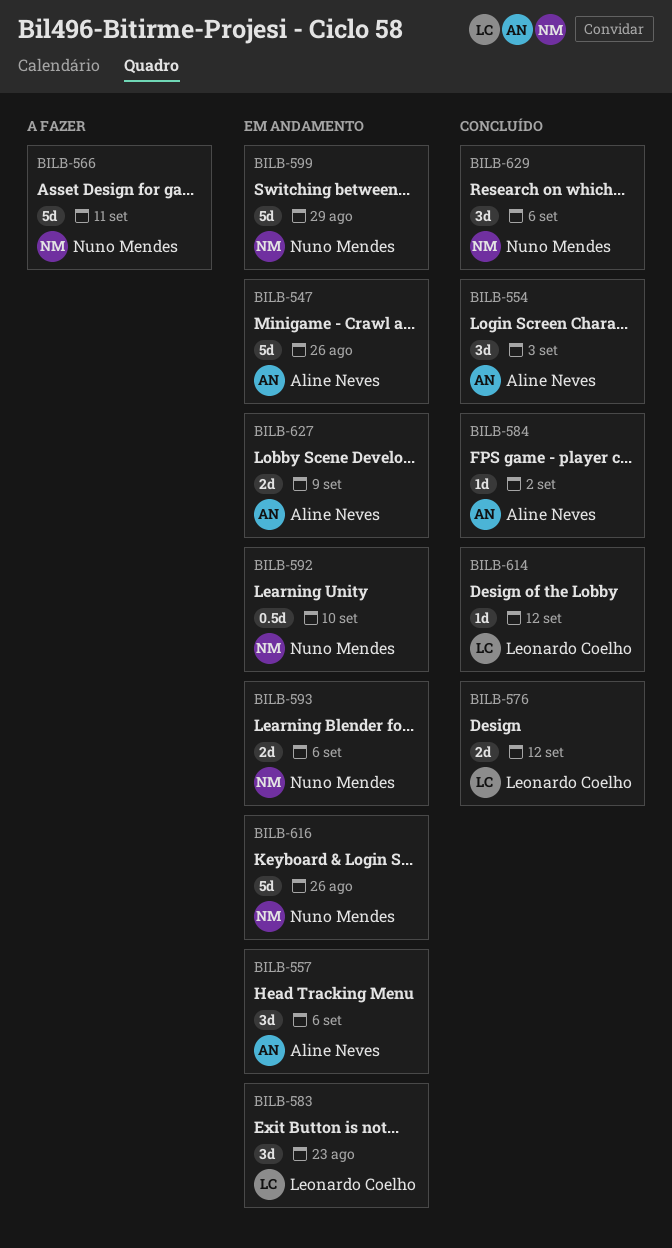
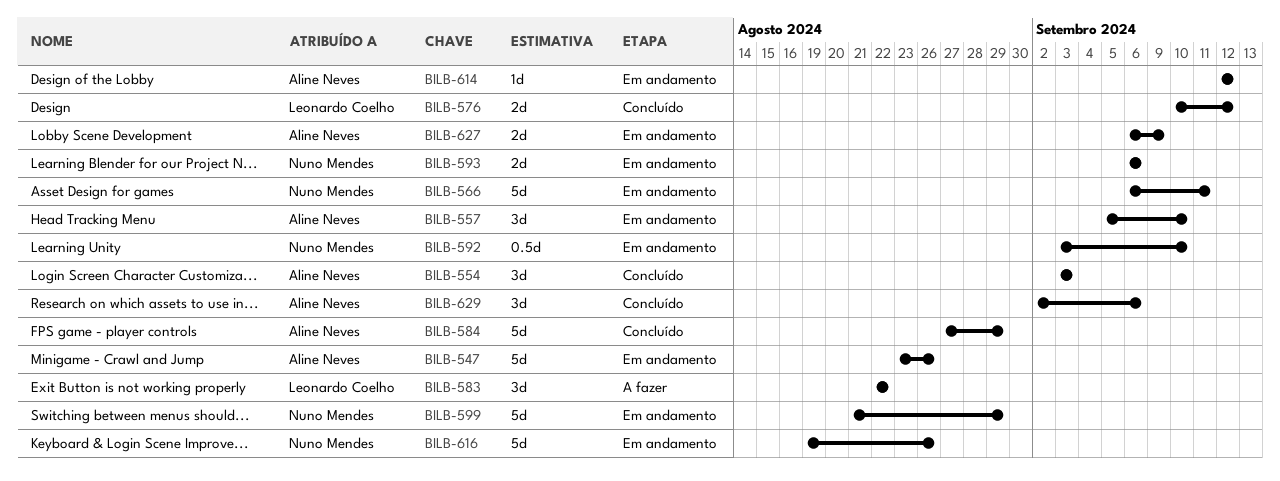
BILB-557, due: Sep 6 -> Sep 10
BILB-566, status: A fazer -> Em andamento
BILB-583, status: Em andamento -> A fazer
BILB-583, due: Aug 23 -> Aug 22
BILB-584, estimate: 1d -> 5d
BILB-584, due: Sep 2 -> Aug 29
BILB-614, status: Concluído -> Em andamento
BILB-614, owner: Leonardo Coelho -> Aline Neves
BILB-629, owner: Nuno Mendes -> Aline Neves

